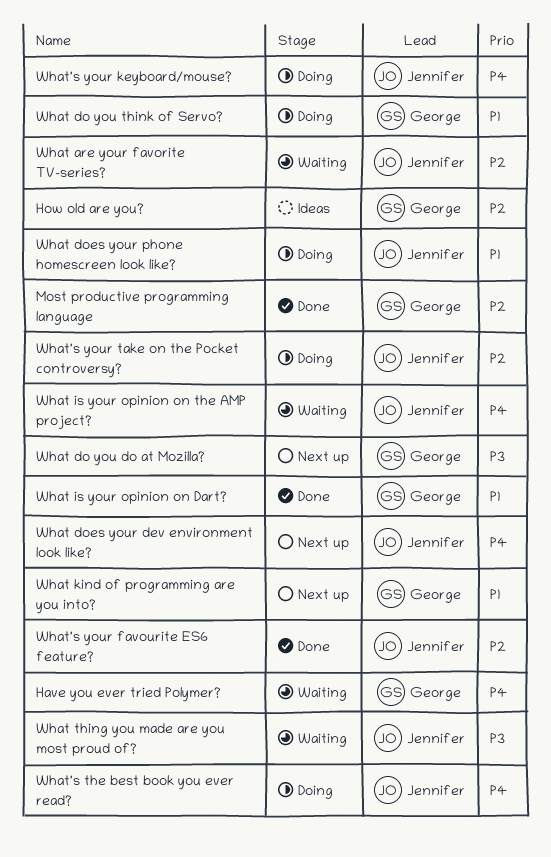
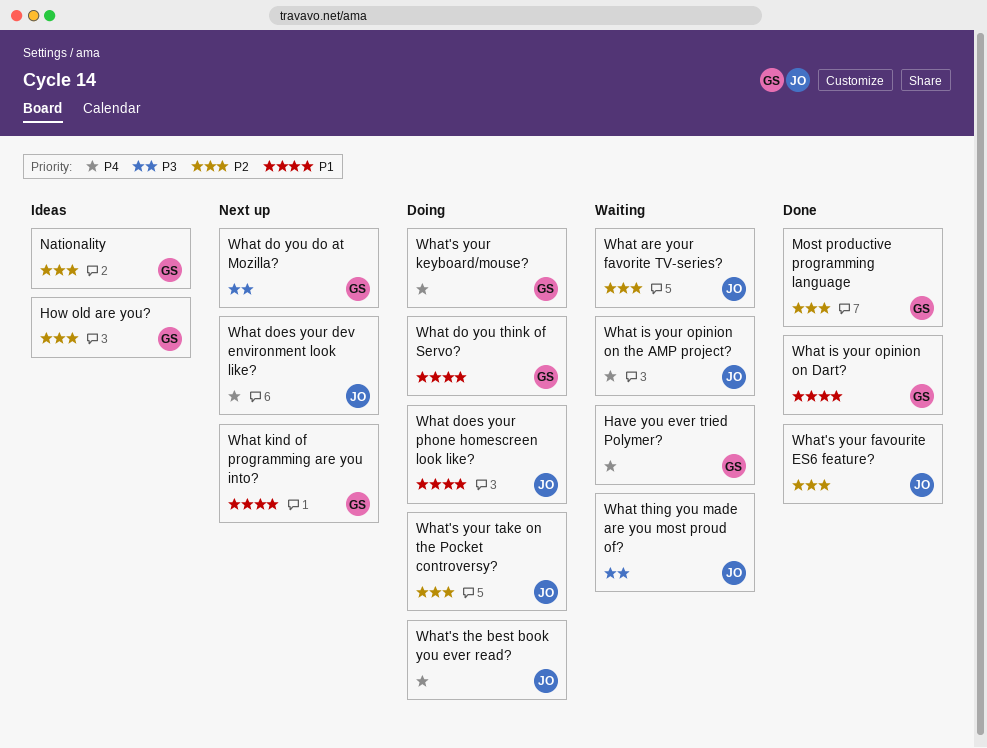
Nationality: none -> present
What's your keyboard/mouse?, owner: Jennifer -> George

